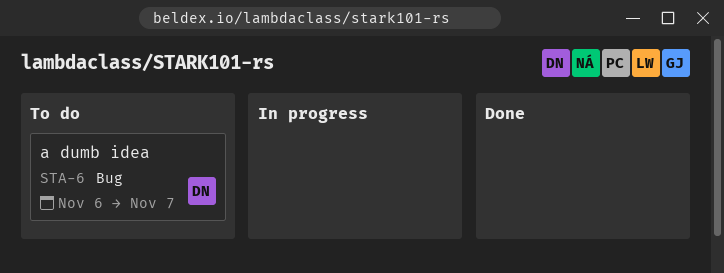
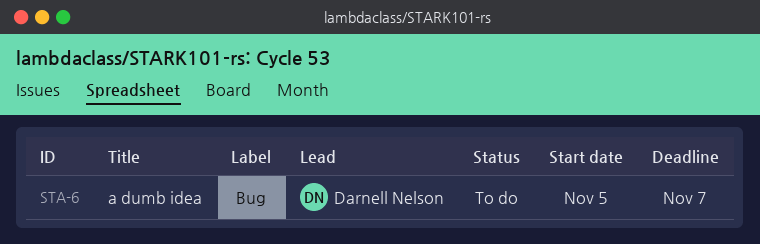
STA-6, start: Nov 6 -> Nov 5

